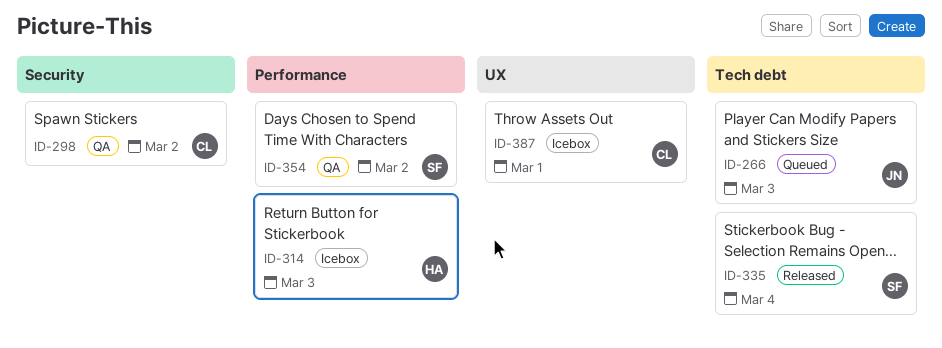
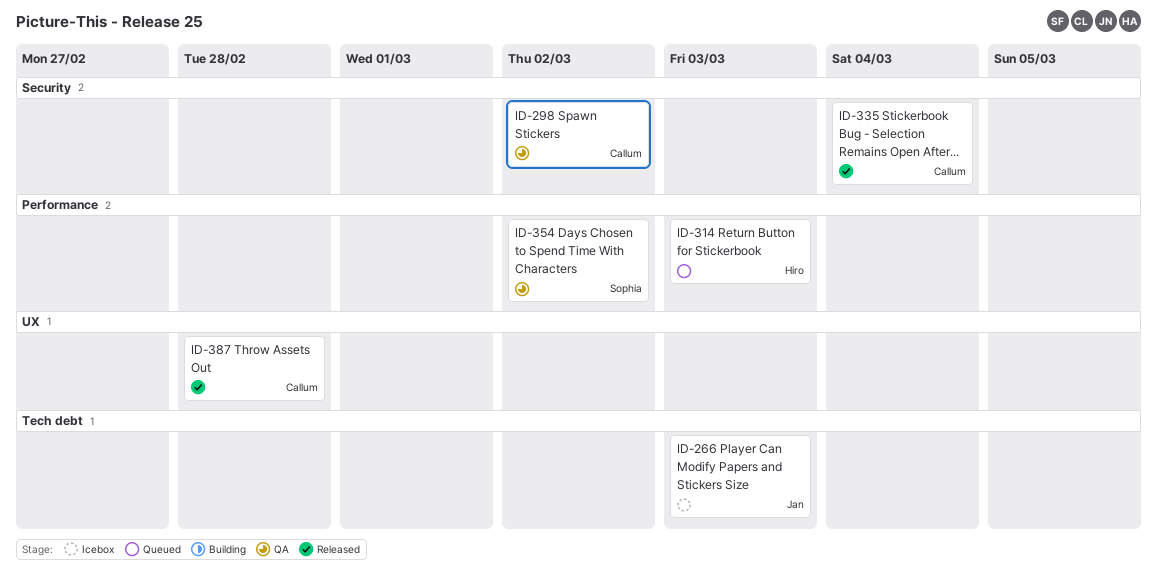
ID-266, status: Queued -> Icebox
ID-314, status: Icebox -> Queued
ID-335, owner: Sophia -> Callum
ID-335, label: Tech debt -> Security
ID-387, status: Icebox -> Released
ID-387, due: Mar 1 -> Feb 28

